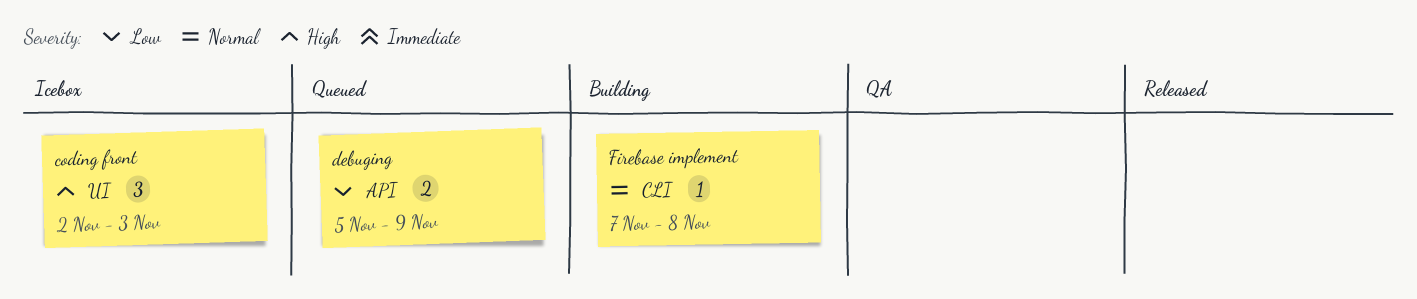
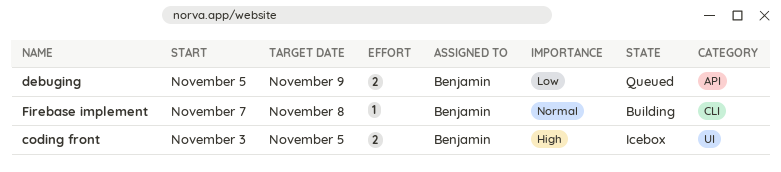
coding front, estimate: 3 -> 2
coding front, start: Nov 2 -> Nov 3
coding front, due: Nov 3 -> Nov 5

